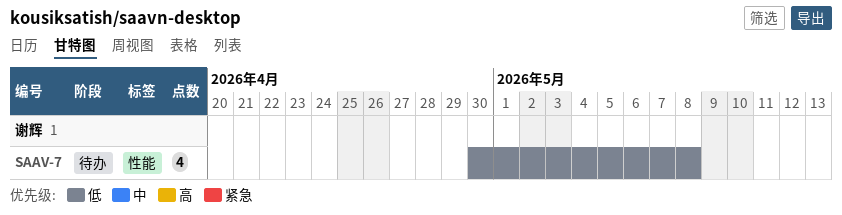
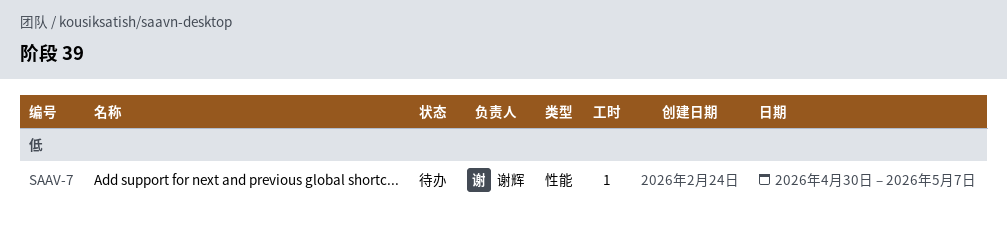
SAAV-7, estimate: 4 -> 1
SAAV-7, due: May 8 -> May 7

